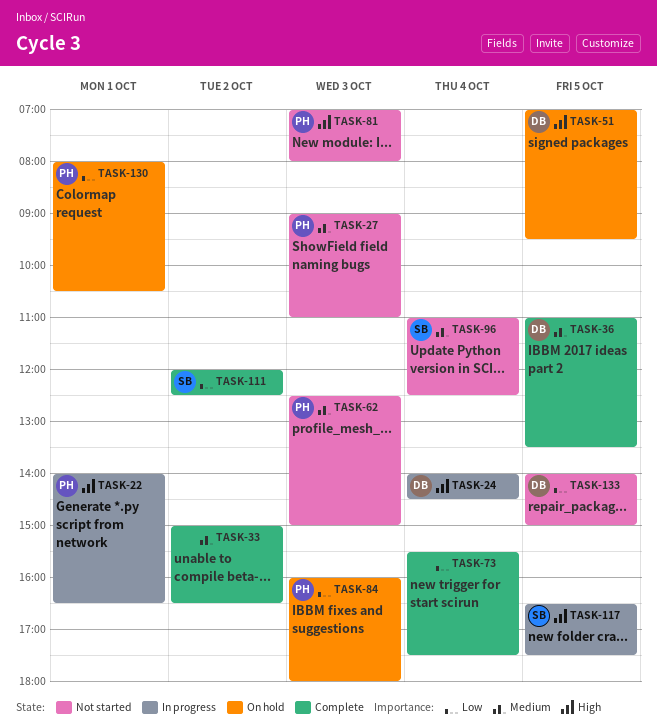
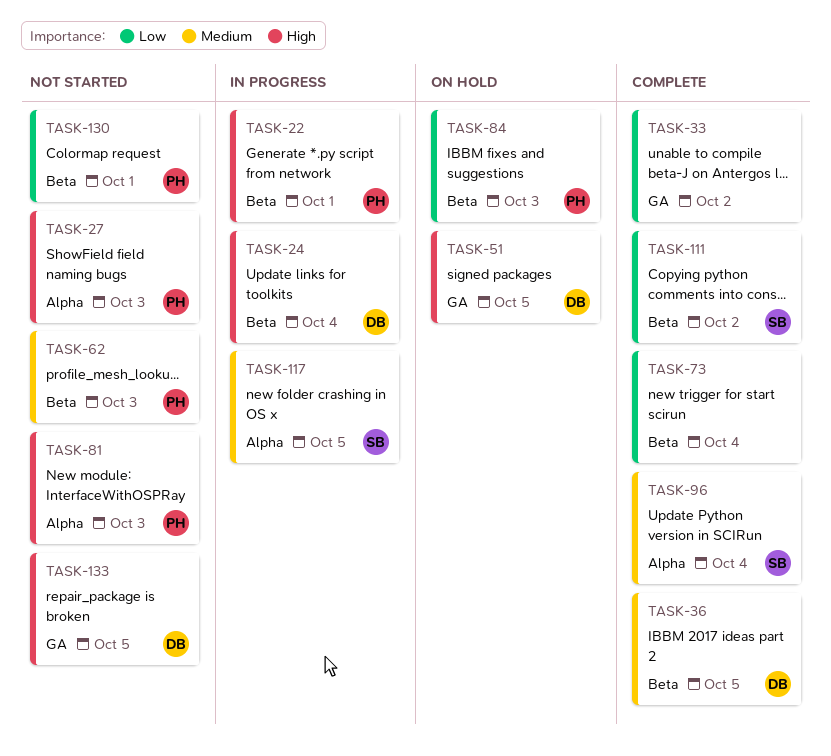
TASK-27, priority: Medium -> High
TASK-33, priority: Medium -> Low
TASK-96, status: Not started -> Complete
TASK-117, priority: High -> Medium
TASK-130, status: On hold -> Not started
TASK-133, priority: Low -> High

